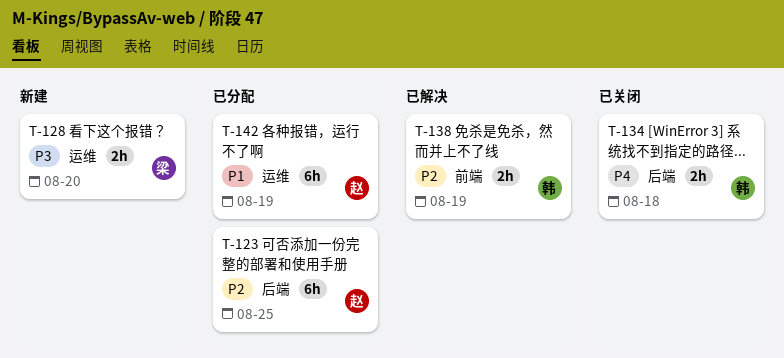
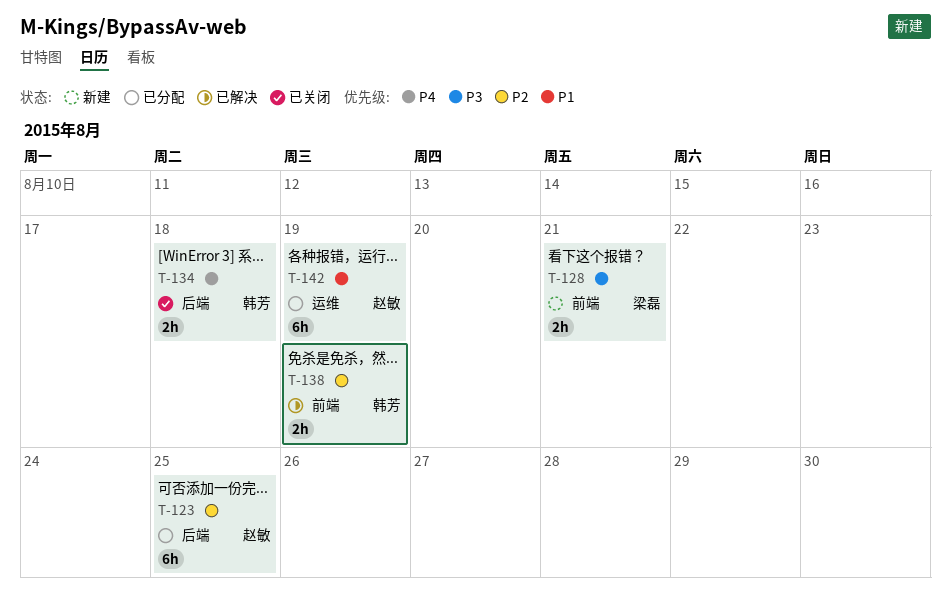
T-128, label: 运维 -> 前端
T-128, due: Aug 20 -> Aug 21

